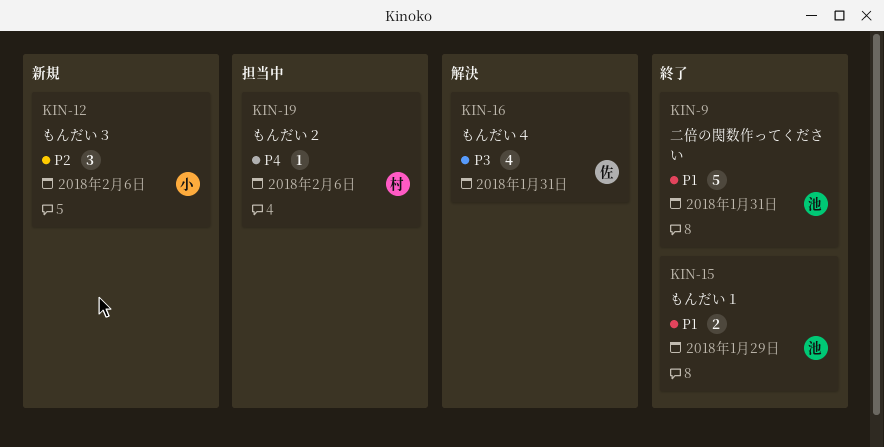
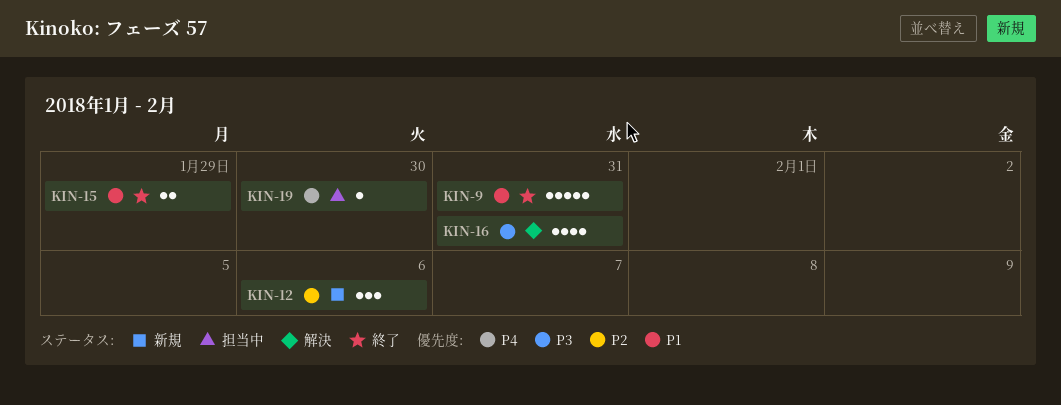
KIN-19, due: Feb 6 -> Jan 30

